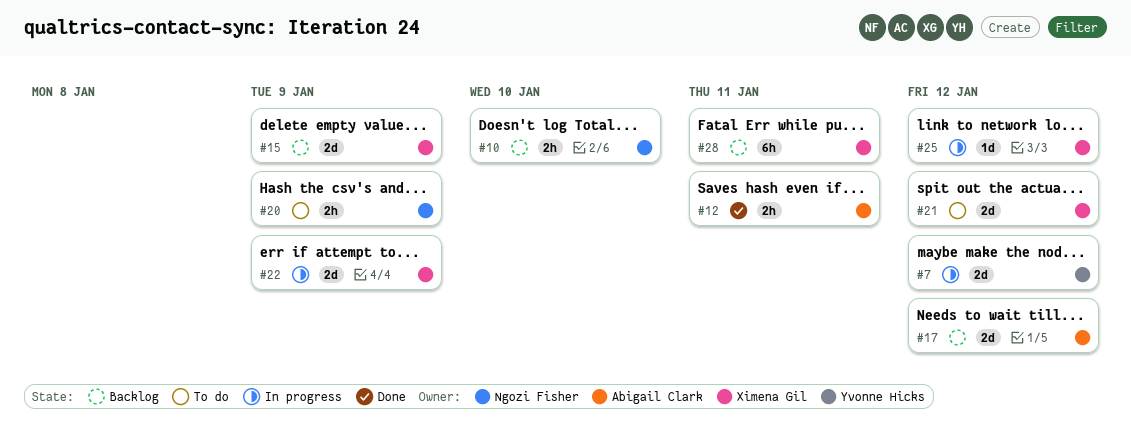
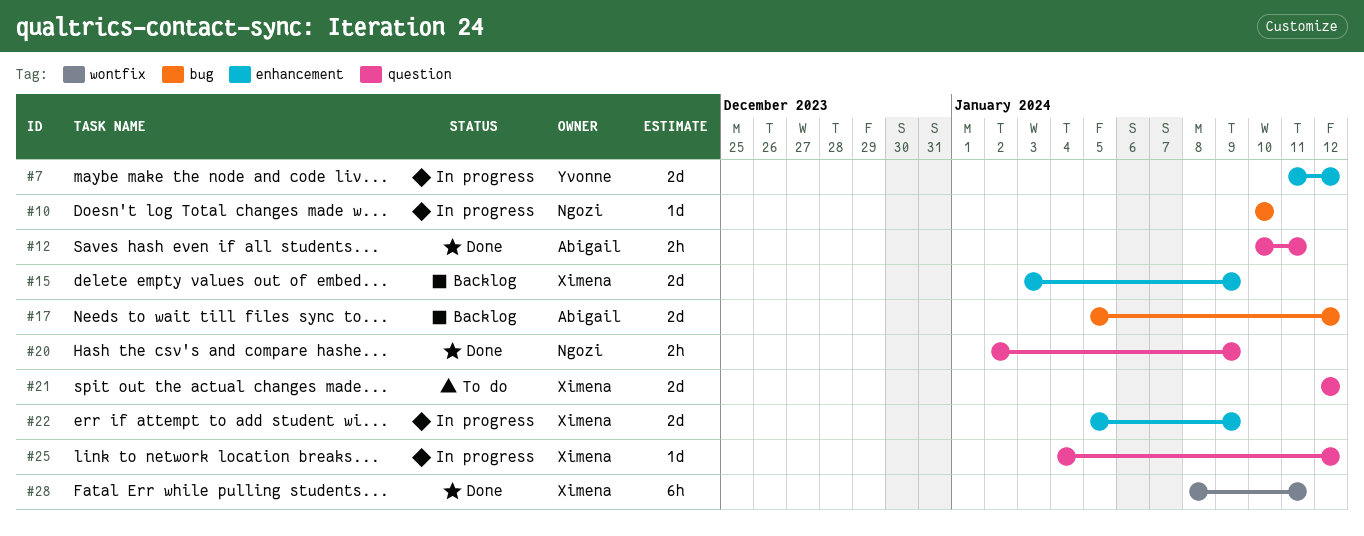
#10, status: Backlog -> In progress
#10, estimate: 2h -> 1d
#20, status: To do -> Done
#28, status: Backlog -> Done

